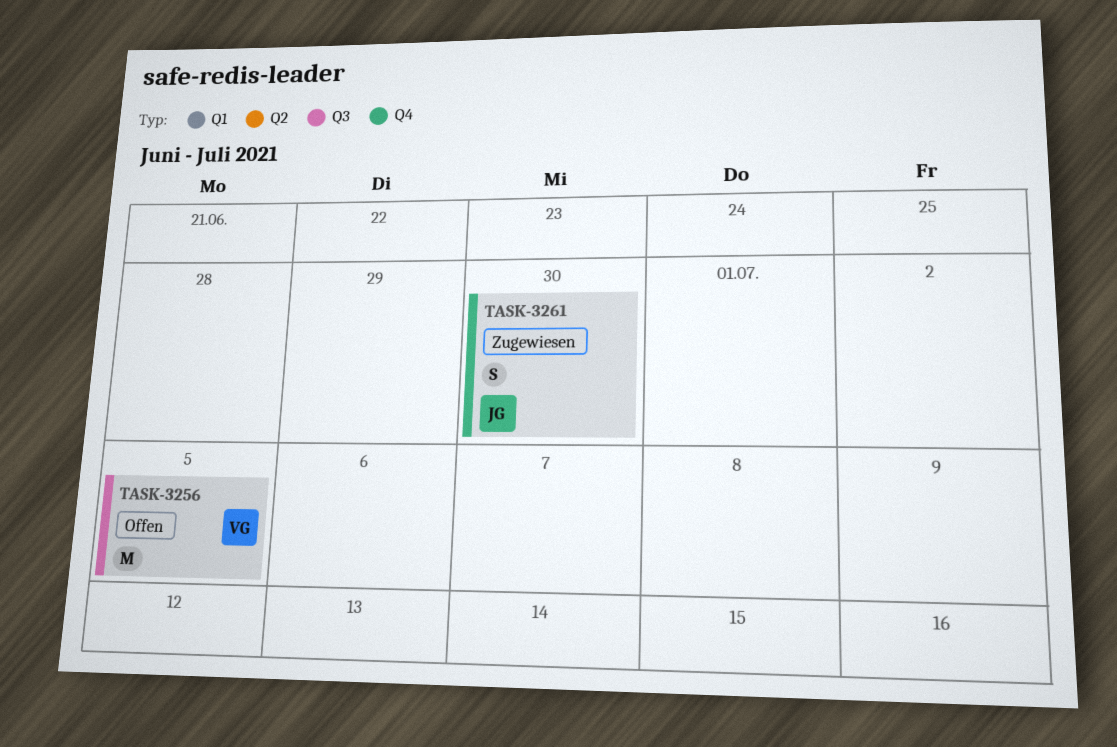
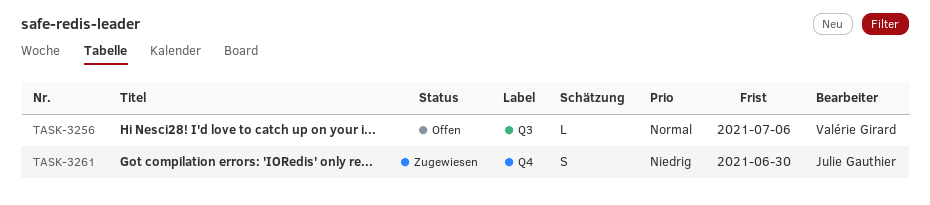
TASK-3256, estimate: M -> L
TASK-3256, due: Jul 5 -> Jul 6

